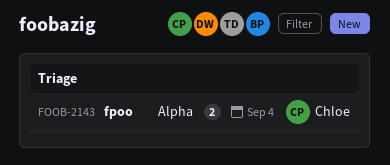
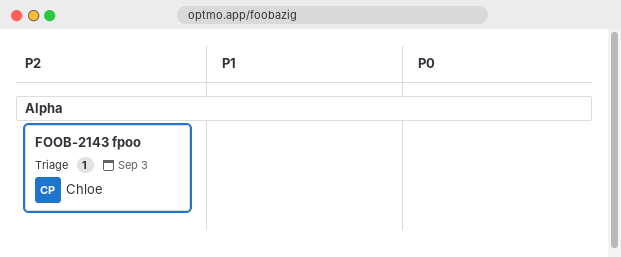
FOOB-2143, estimate: 2 -> 1
FOOB-2143, due: Sep 4 -> Sep 3

